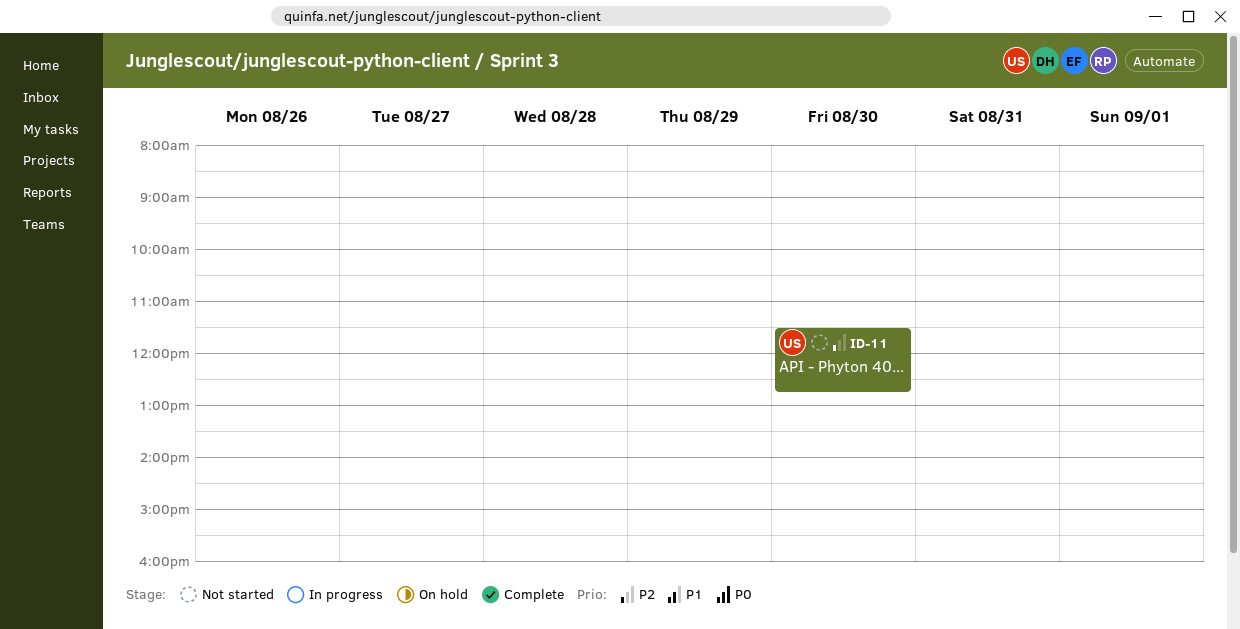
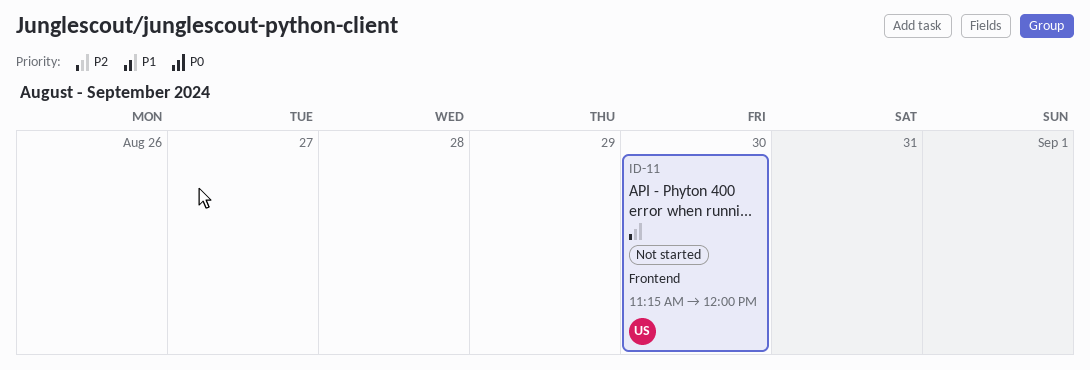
ID-11, begins: 11:30 -> 11:15
ID-11, ends: 12:45 -> 12:00

